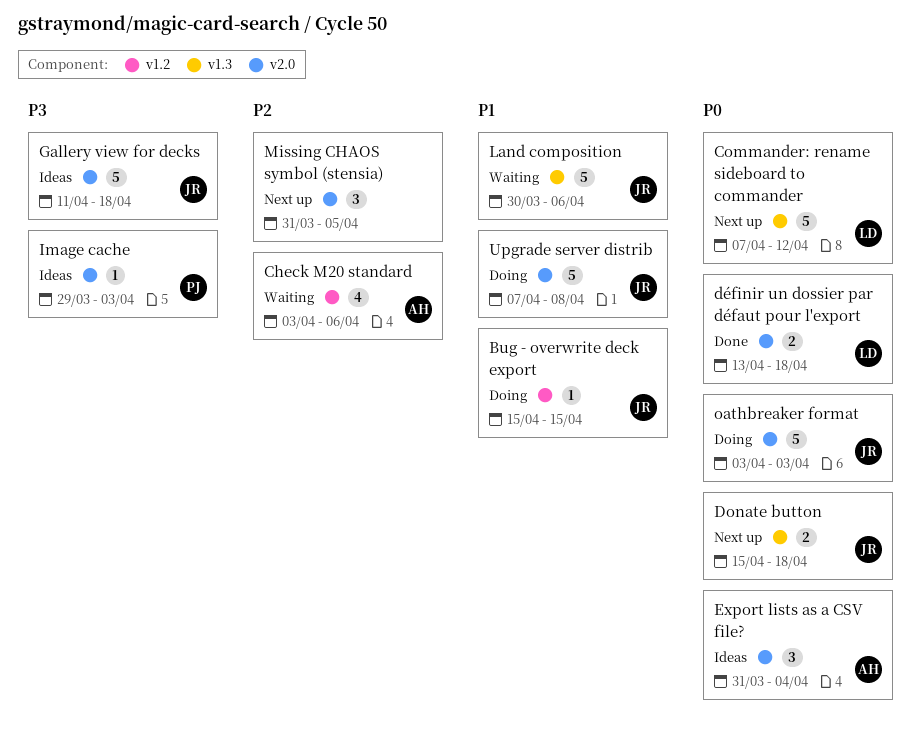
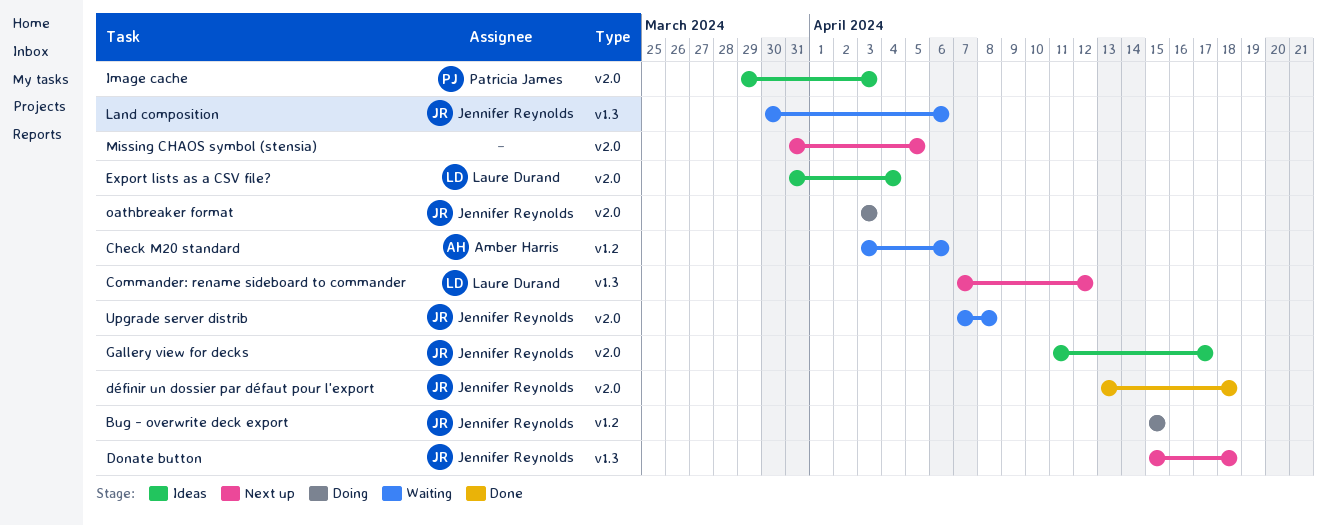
définir un dossier par défaut pour l'export, owner: Laure Durand -> Jennifer Reynolds
Export lists as a CSV file?, owner: Amber Harris -> Laure Durand
Gallery view for decks, due: Apr 18 -> Apr 17
Upgrade server distrib, status: Doing -> Waiting

